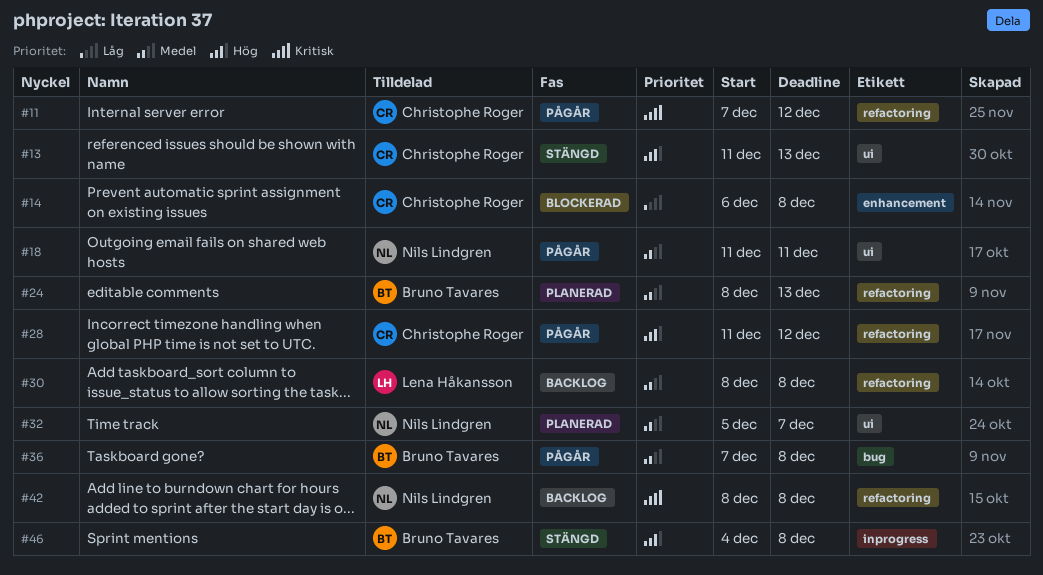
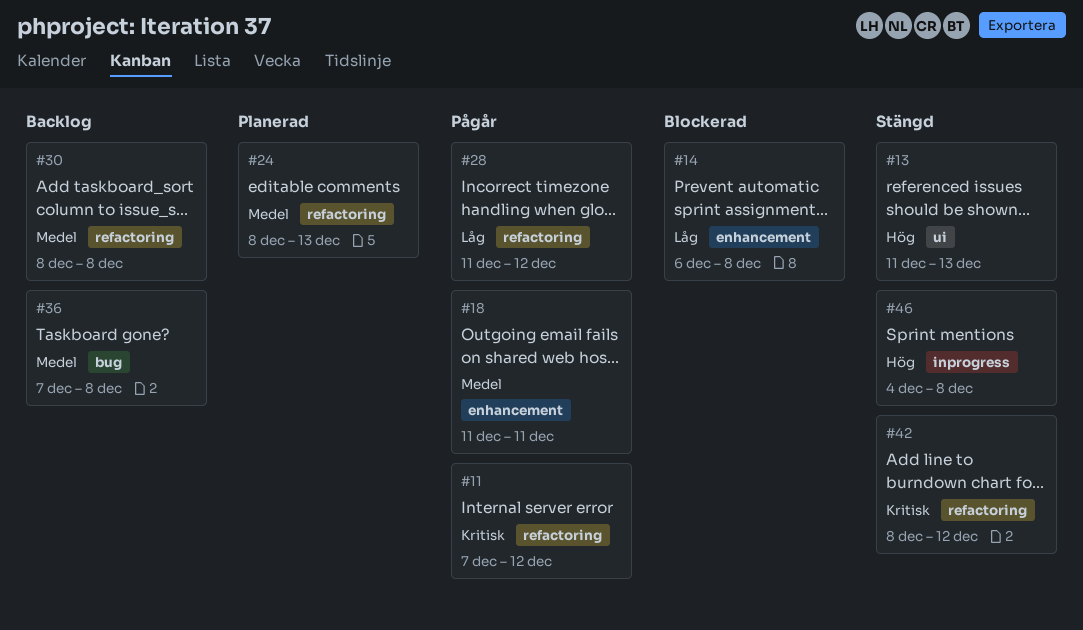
#18, label: ui -> enhancement
#28, priority: Hög -> Låg
#32: present -> none
#36, status: Pågår -> Backlog
#42, status: Backlog -> Stängd
#42, due: Dec 8 -> Dec 12

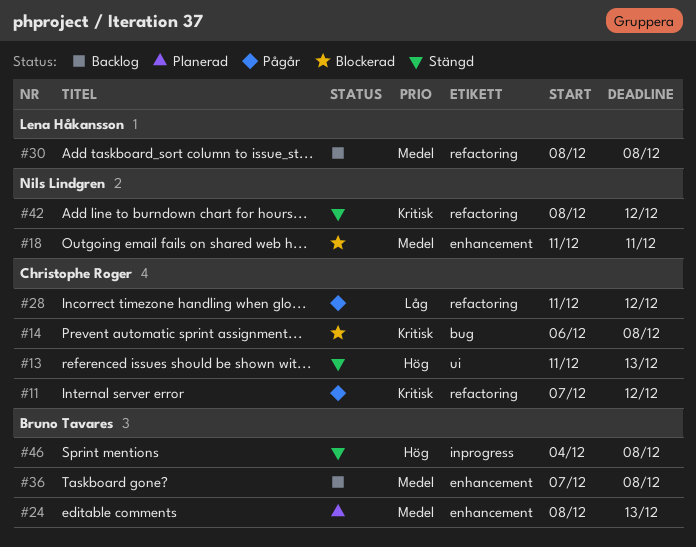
#14, priority: Låg -> Kritisk
#14, label: enhancement -> bug
#18, status: Pågår -> Blockerad
#24, label: refactoring -> enhancement
#36, label: bug -> enhancement

